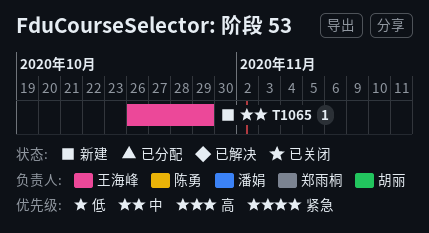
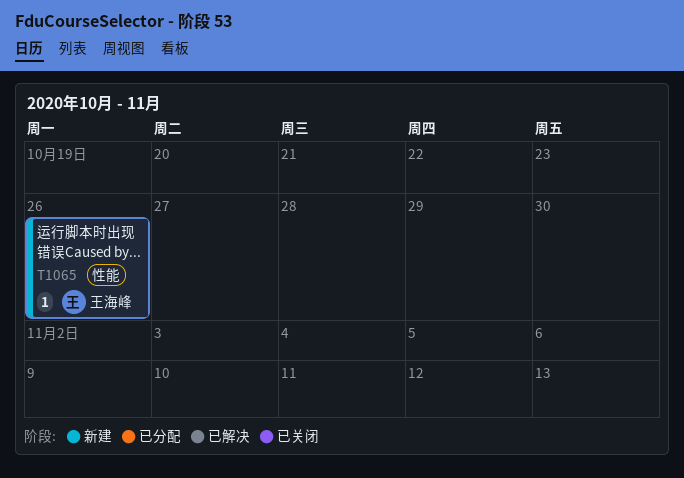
T1065, due: Oct 29 -> Oct 26

